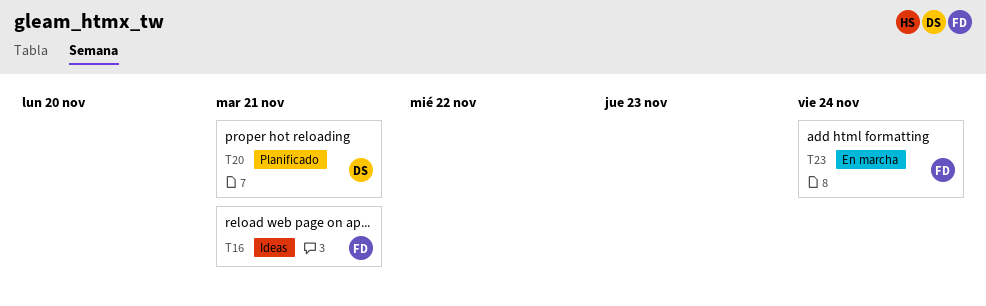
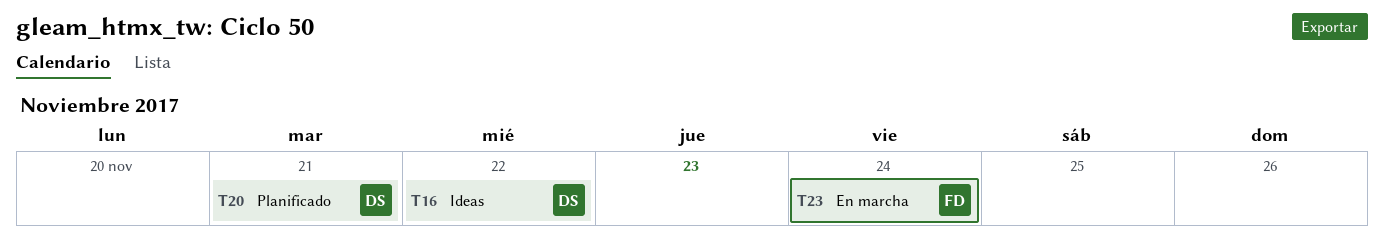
T16, owner: FD -> DS
T16, due: Nov 21 -> Nov 22

